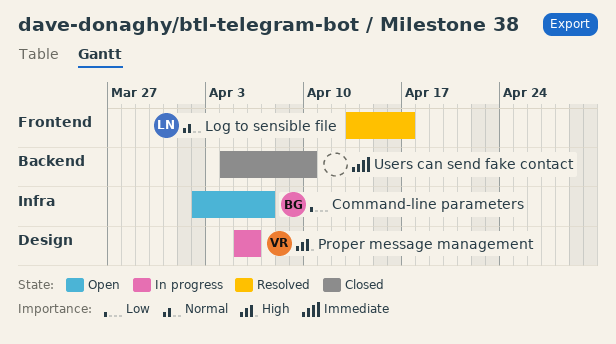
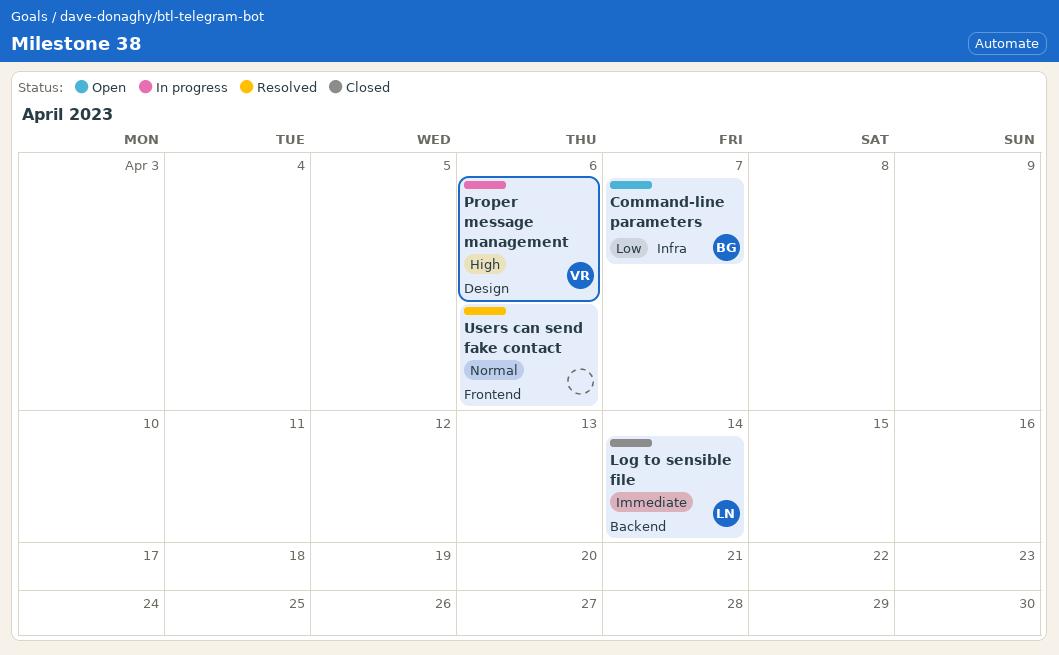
Log to sensible file, status: Resolved -> Closed
Log to sensible file, priority: Normal -> Immediate
Log to sensible file, label: Frontend -> Backend
Log to sensible file, due: Apr 17 -> Apr 14
Users can send fake contact, status: Closed -> Resolved
Users can send fake contact, priority: Immediate -> Normal
Users can send fake contact, label: Backend -> Frontend
Users can send fake contact, due: Apr 10 -> Apr 6

